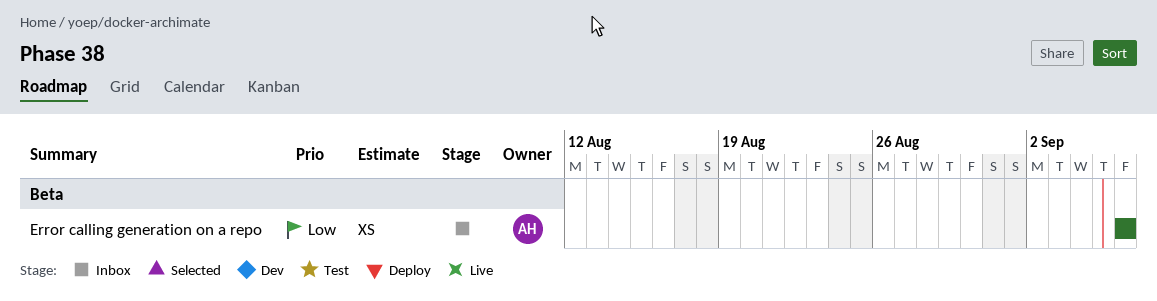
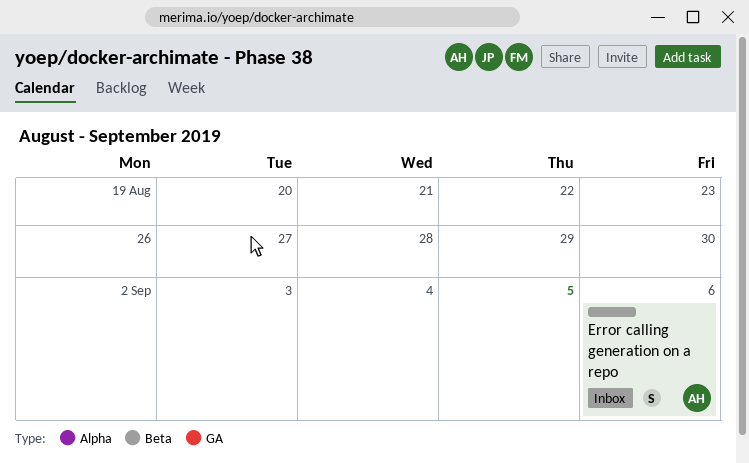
Error calling generation on a repo, estimate: XS -> S

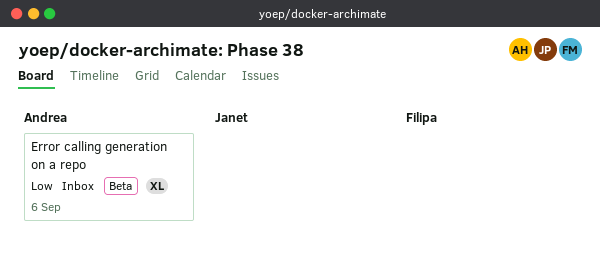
Error calling generation on a repo, estimate: S -> XL

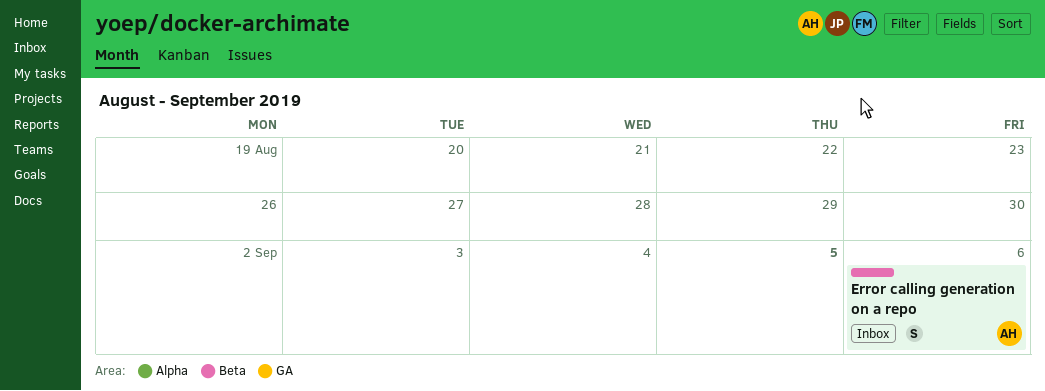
Error calling generation on a repo, estimate: XL -> S

